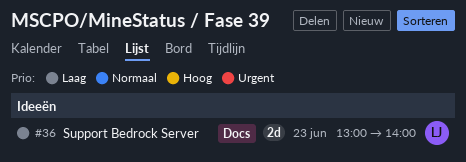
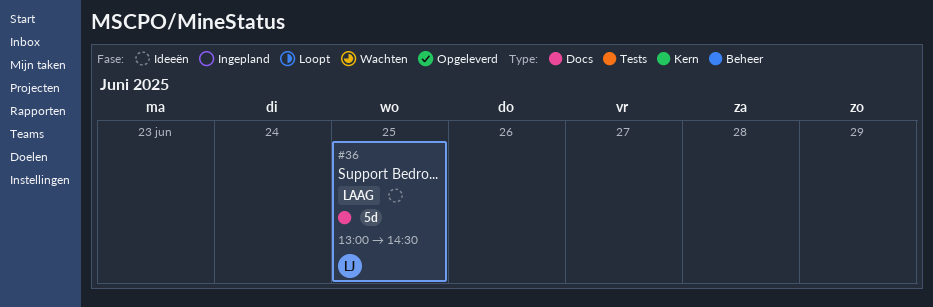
#36, estimate: 2d -> 5d
#36, day: Jun 23 -> Jun 25
#36, ends: 14:00 -> 14:30

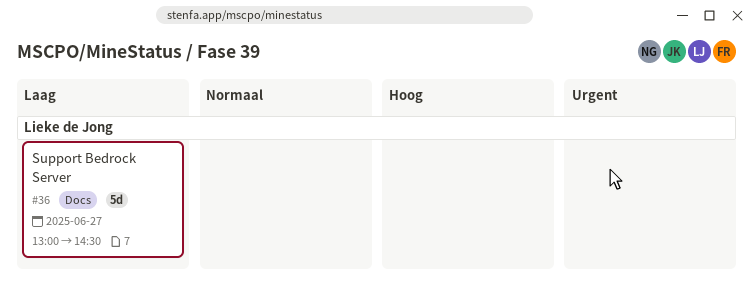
#36, day: Jun 25 -> Jun 27

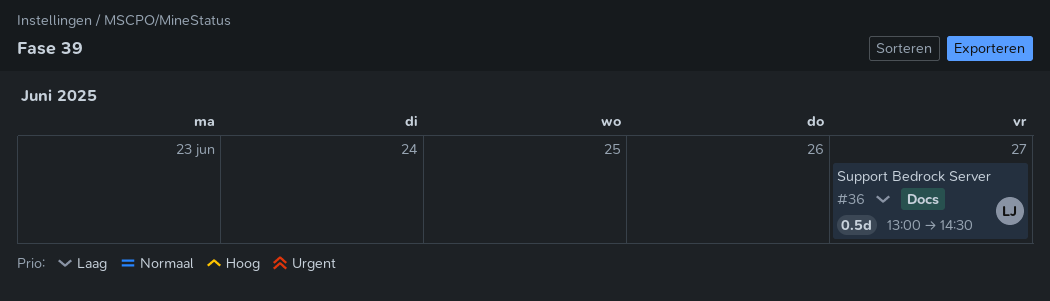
#36, estimate: 5d -> 0.5d

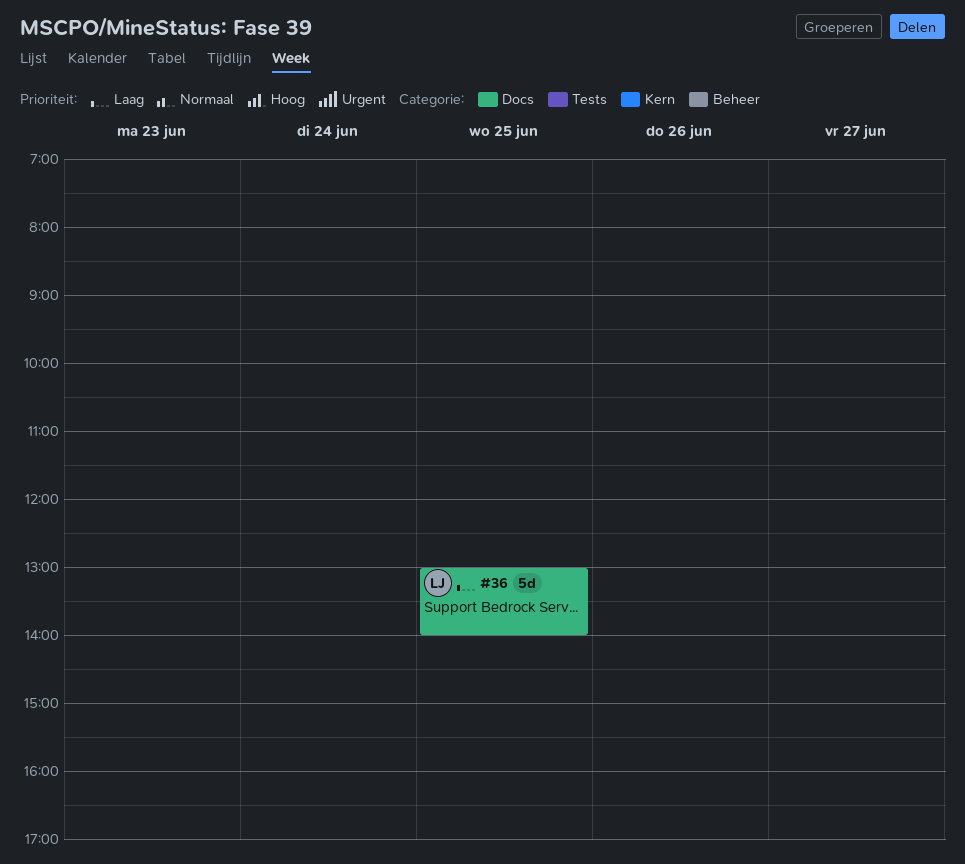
#36, estimate: 0.5d -> 5d
#36, day: Jun 27 -> Jun 25
#36, ends: 14:30 -> 14:00

